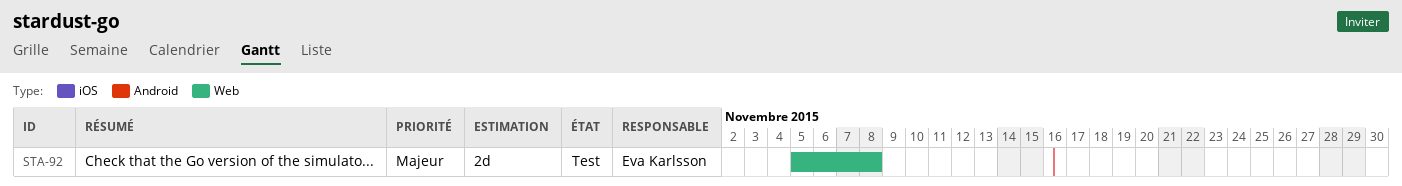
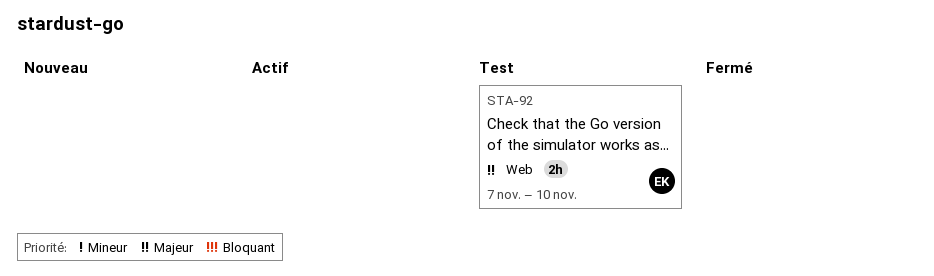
STA-92, estimate: 2d -> 2h
STA-92, start: Nov 5 -> Nov 7
STA-92, due: Nov 8 -> Nov 10

